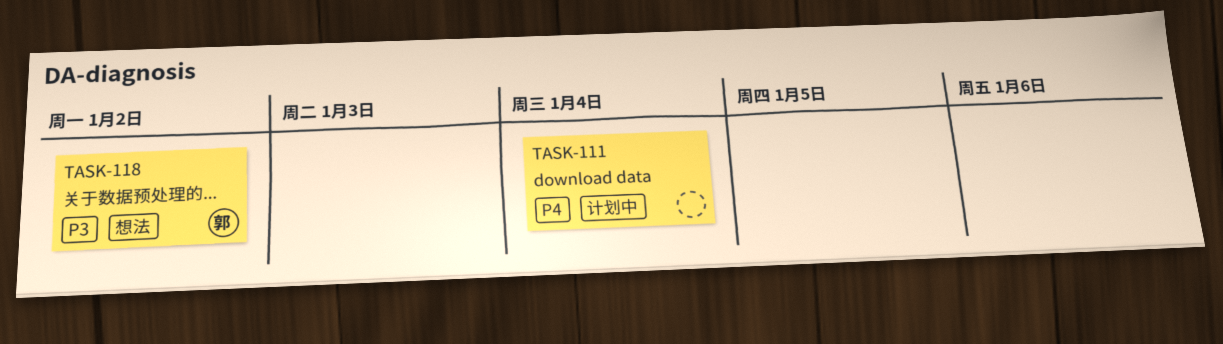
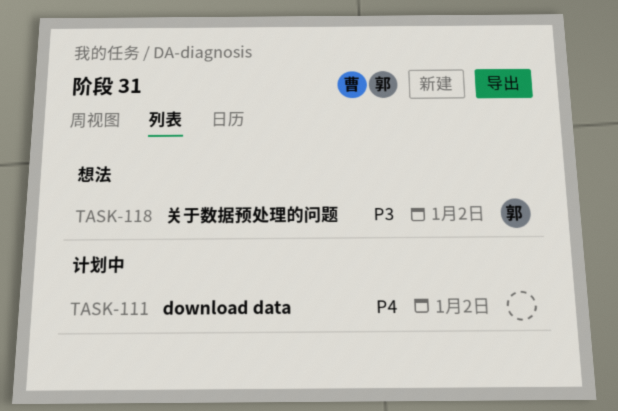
TASK-111, due: Jan 4 -> Jan 2

